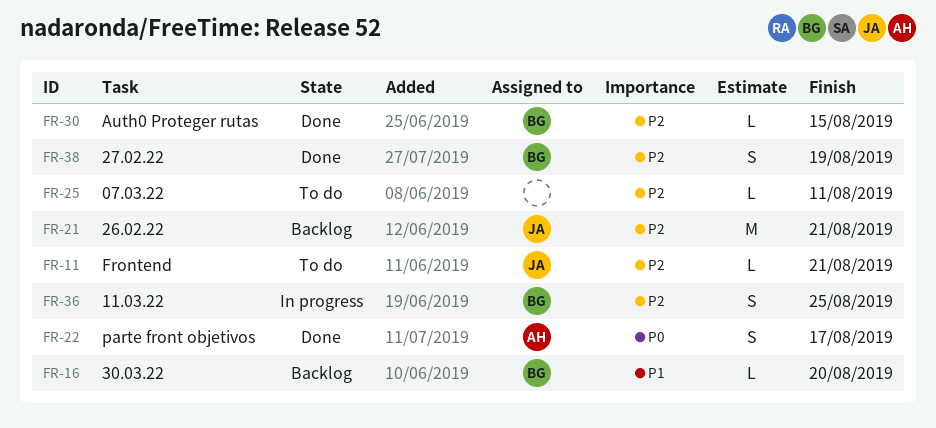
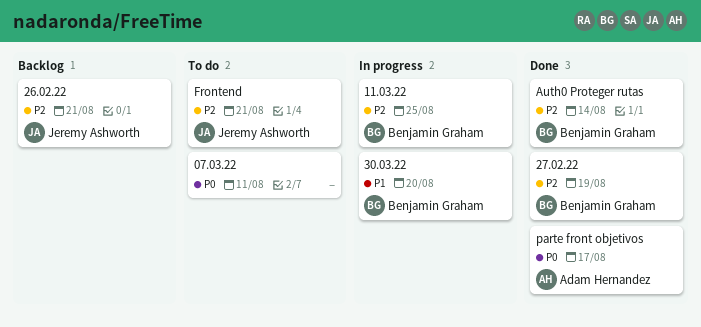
07.03.22, priority: P2 -> P0
30.03.22, status: Backlog -> In progress
Auth0 Proteger rutas, due: Aug 15 -> Aug 14

